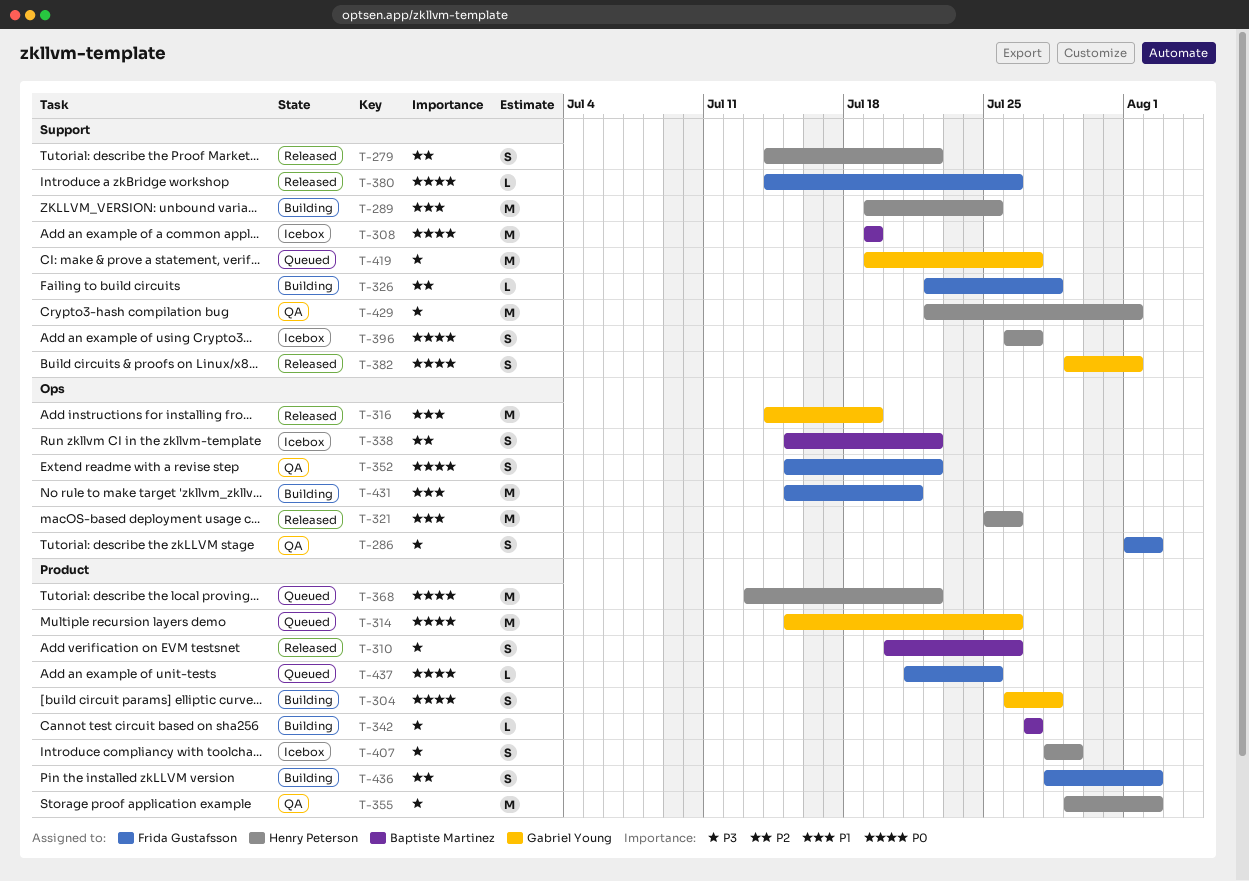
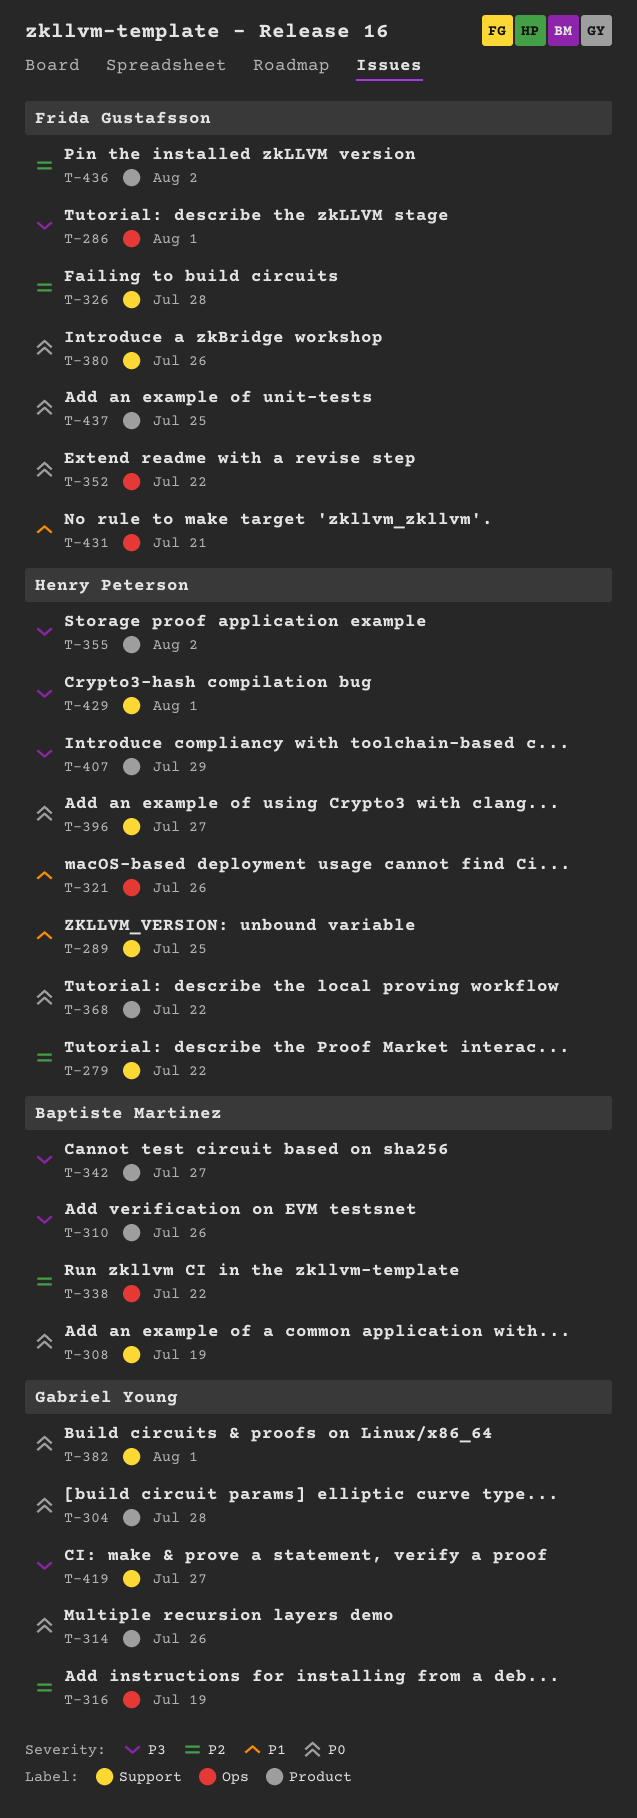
T-286, due: Aug 2 -> Aug 1
T-316, priority: P1 -> P2

